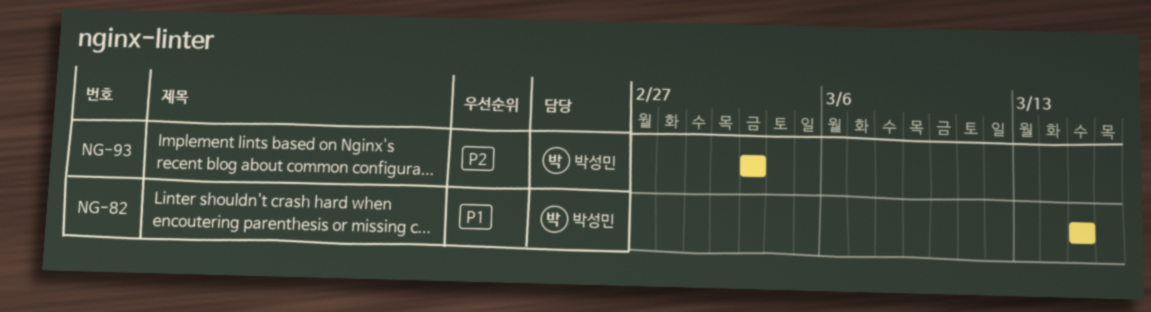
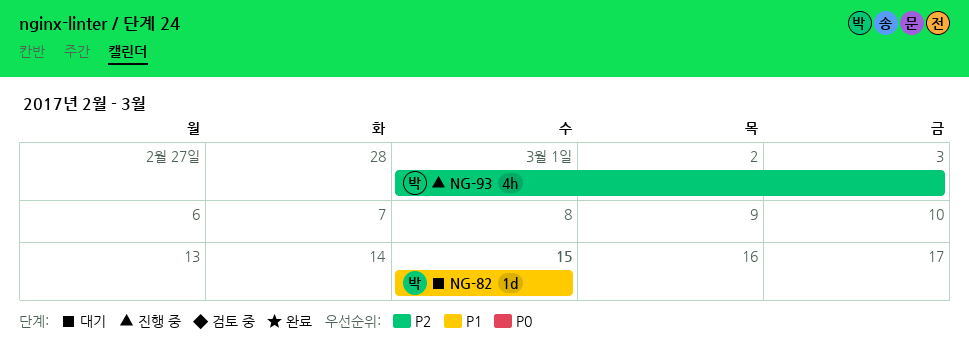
NG-93, start: Mar 3 -> Mar 1

